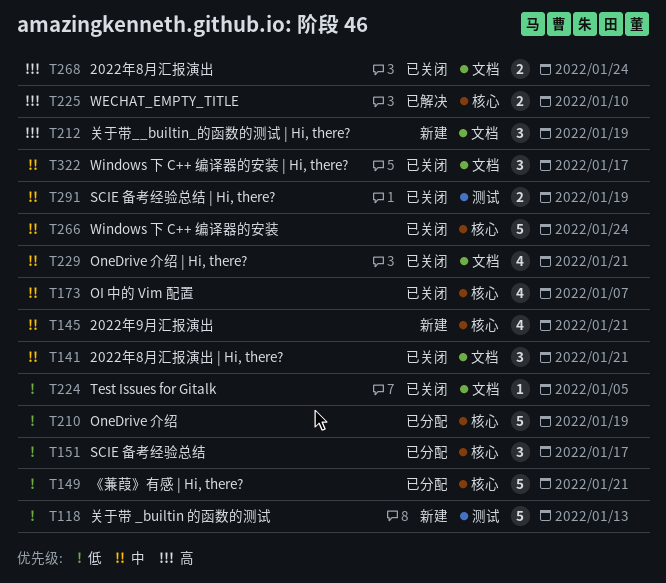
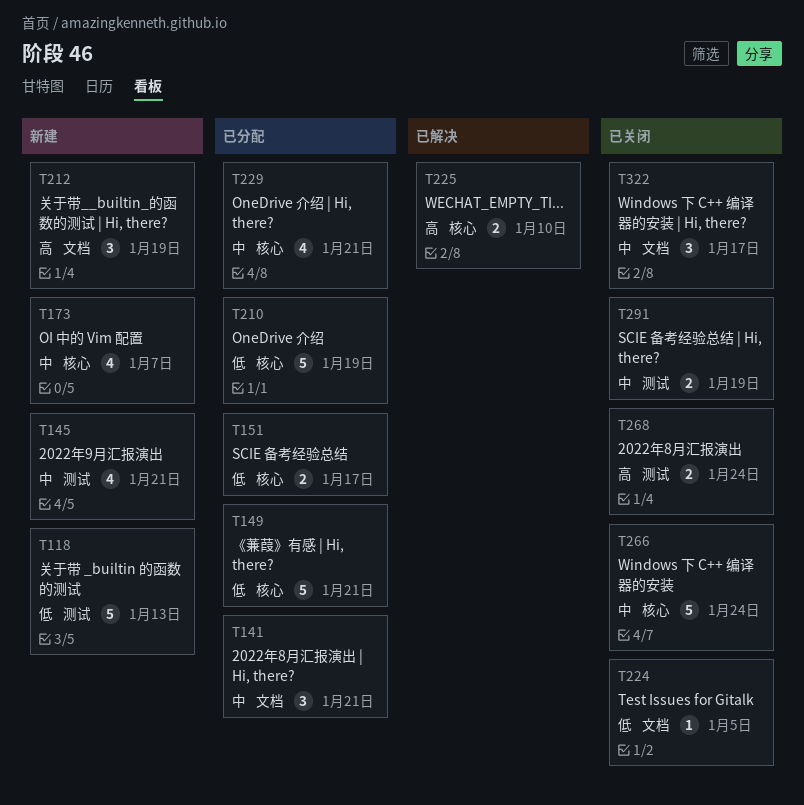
T141, status: 已关闭 -> 已分配
T145, label: 核心 -> 测试
T151, estimate: 3 -> 2
T173, status: 已关闭 -> 新建
T229, status: 已关闭 -> 已分配
T229, label: 文档 -> 核心
T268, label: 文档 -> 测试

